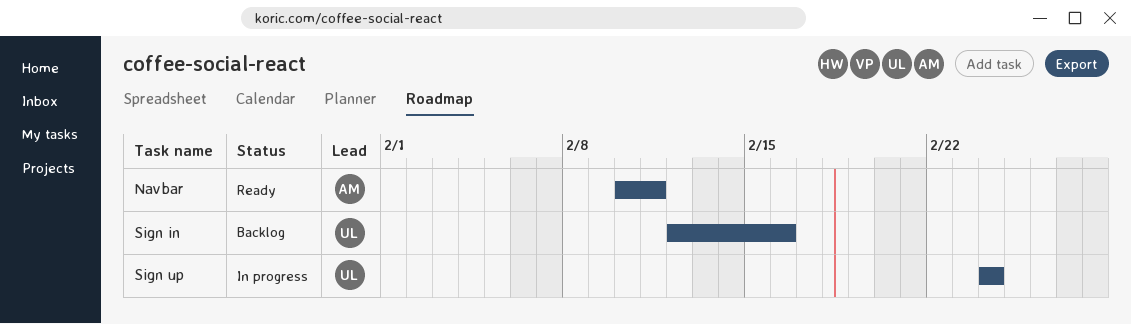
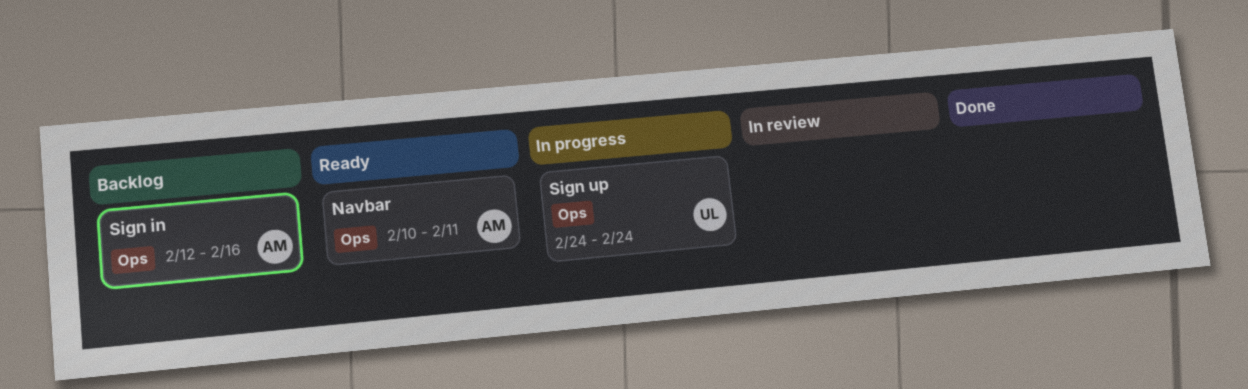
Sign in, owner: UL -> AM

